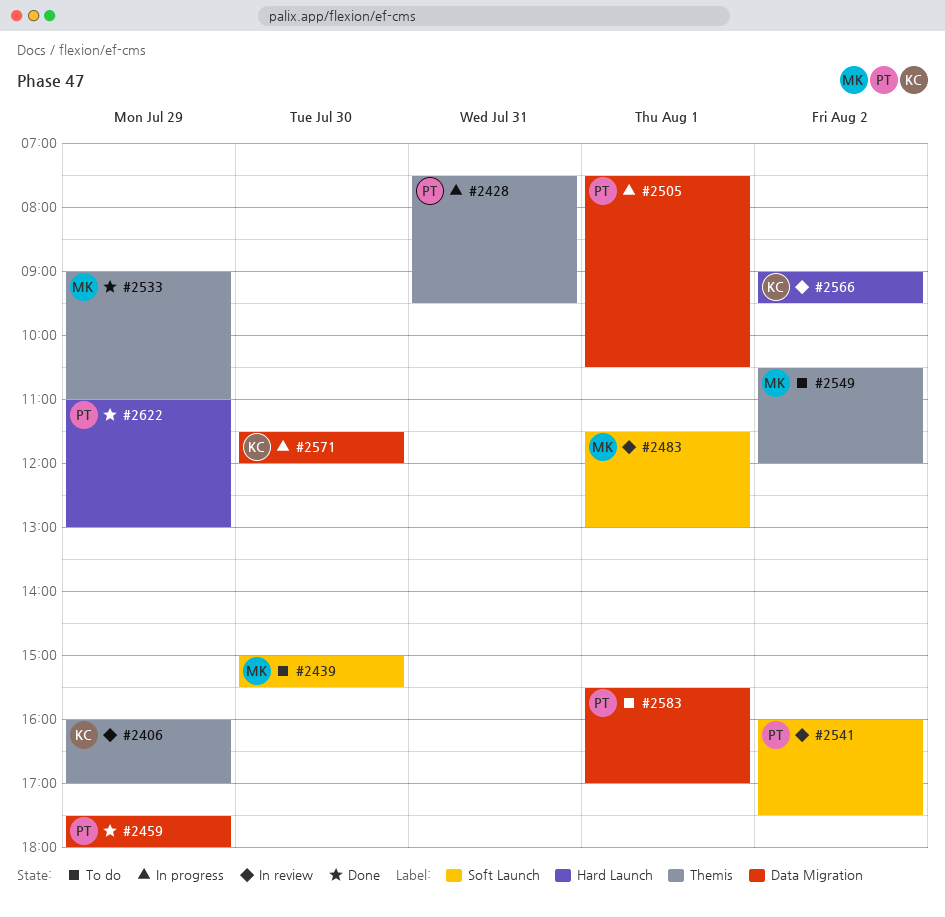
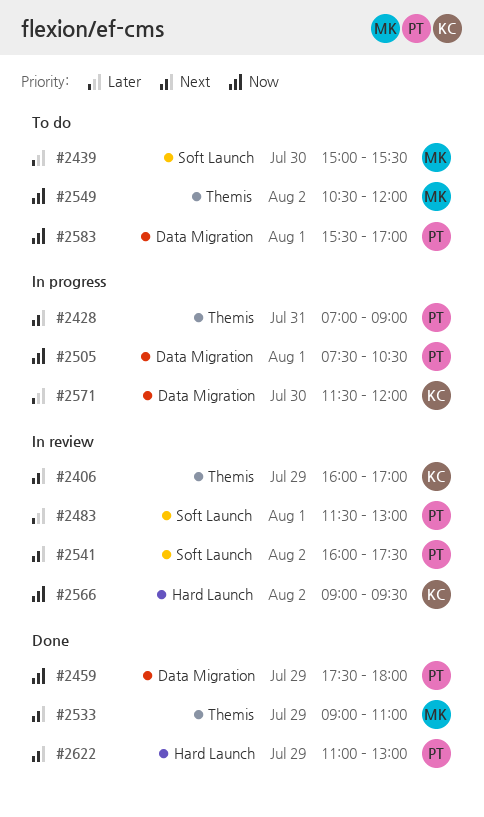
#2428, begins: 07:30 -> 07:00
#2428, ends: 09:30 -> 09:00
#2483, owner: MK -> PT

